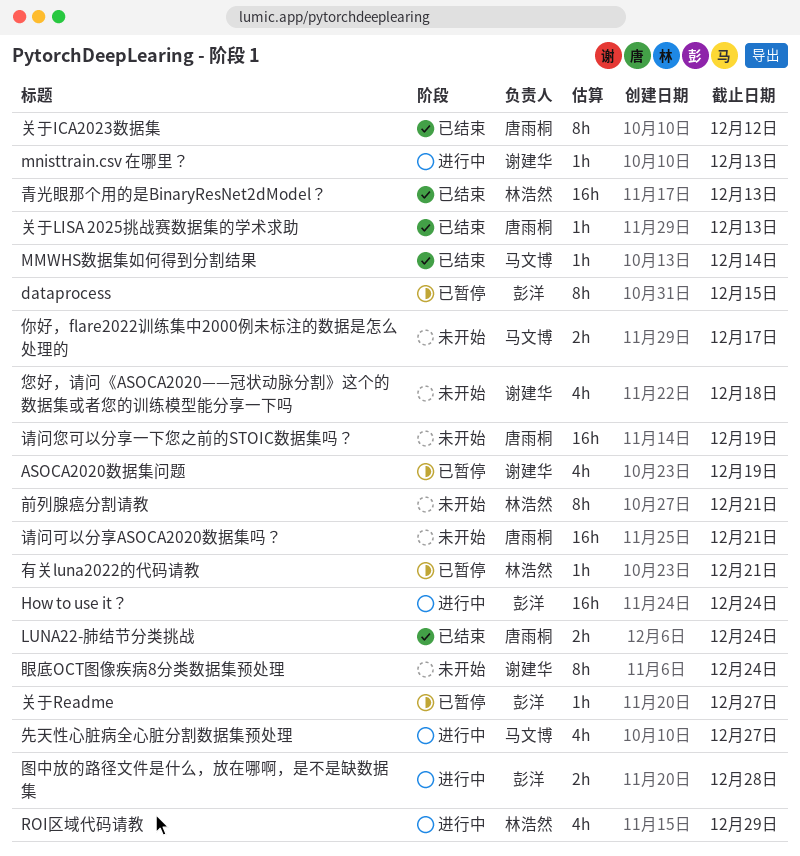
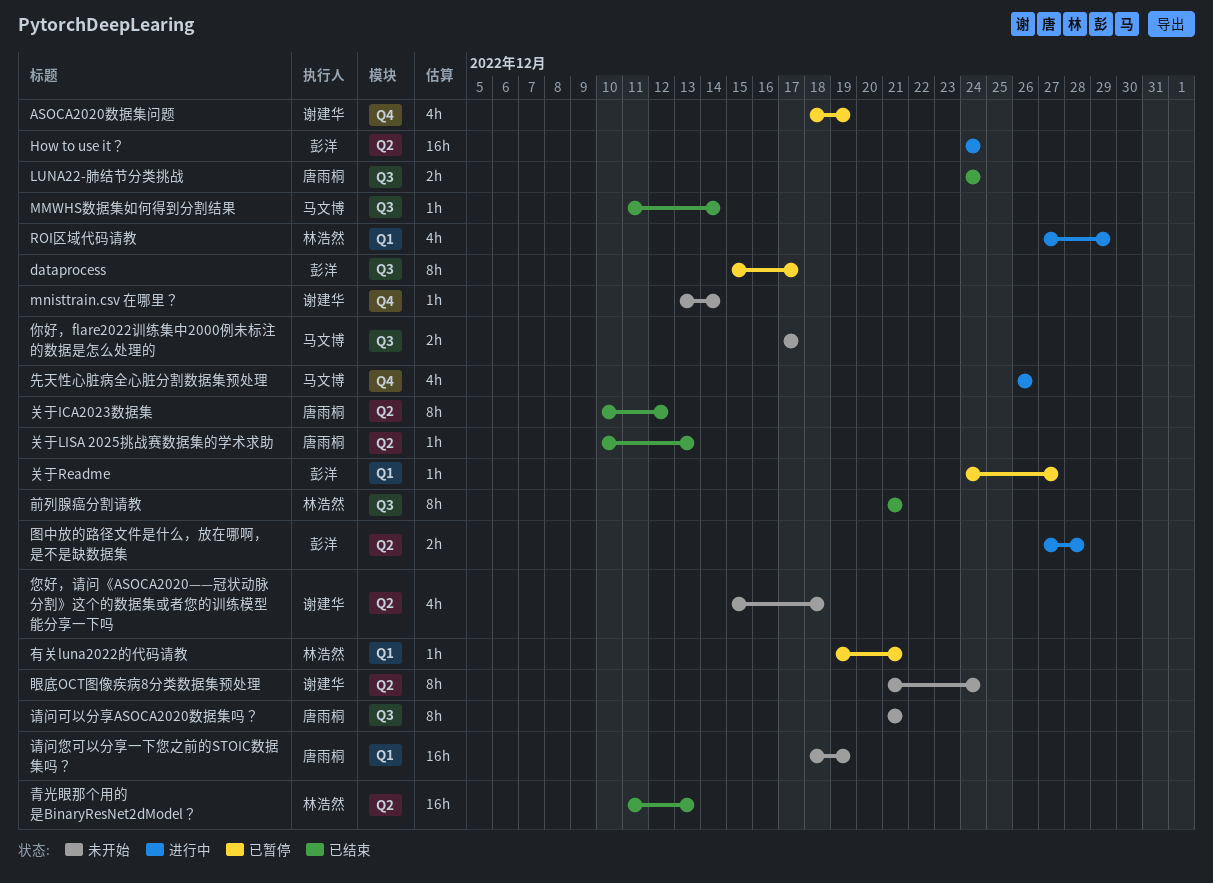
dataprocess, due: Dec 15 -> Dec 17
mnisttrain.csv 在哪里？, status: 进行中 -> 未开始
mnisttrain.csv 在哪里？, due: Dec 13 -> Dec 14
先天性心脏病全心脏分割数据集预处理, due: Dec 27 -> Dec 26
前列腺癌分割请教, status: 未开始 -> 已结束
请问可以分享ASOCA2020数据集吗？, estimate: 16h -> 8h

